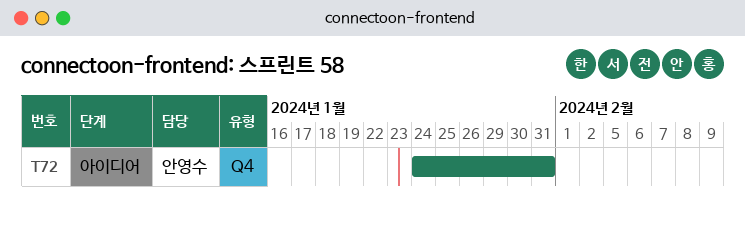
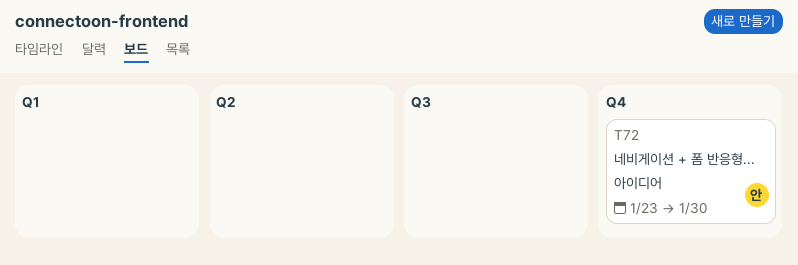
T72, start: Jan 24 -> Jan 23
T72, due: Jan 31 -> Jan 30

